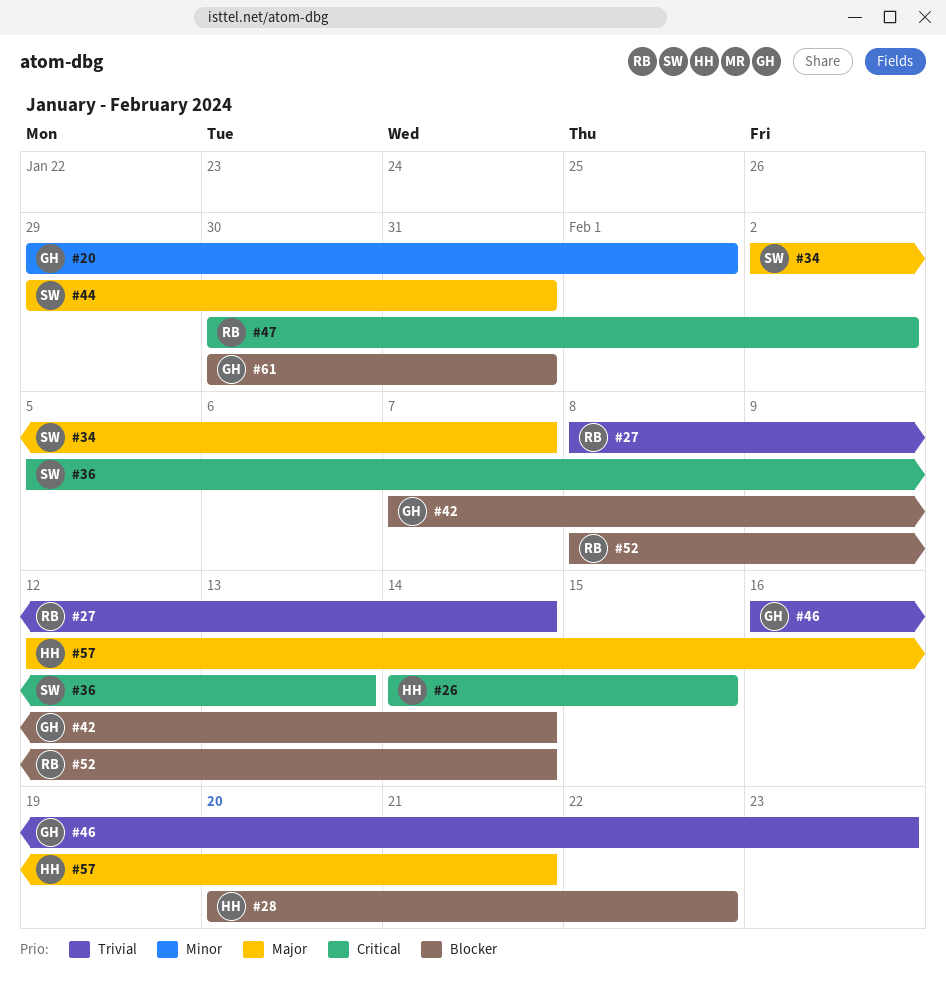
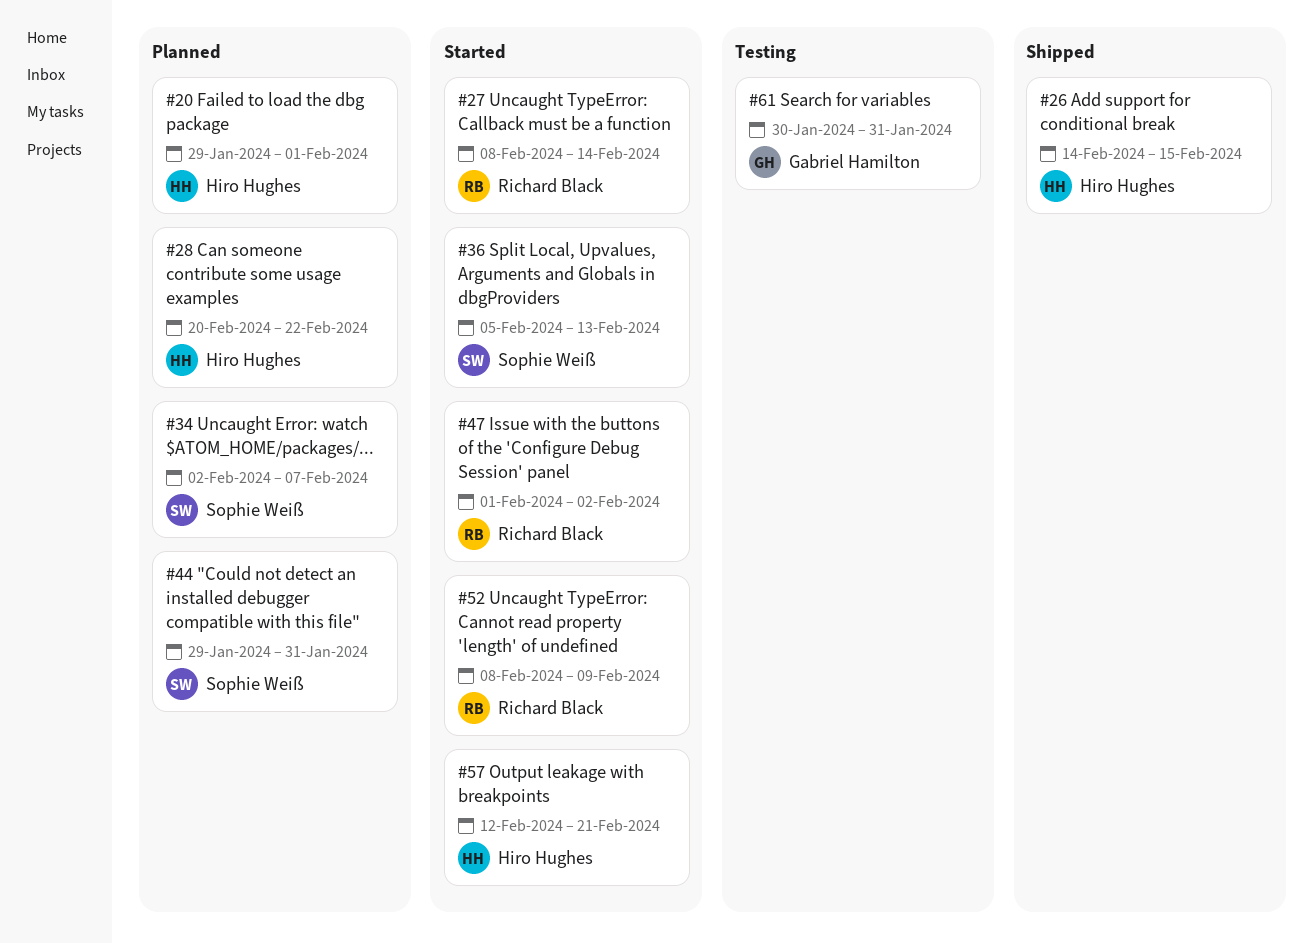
#20, owner: Gabriel Hamilton -> Hiro Hughes
#42: present -> none
#46: present -> none
#47, start: Jan 30 -> Feb 1
#52, due: Feb 14 -> Feb 9

